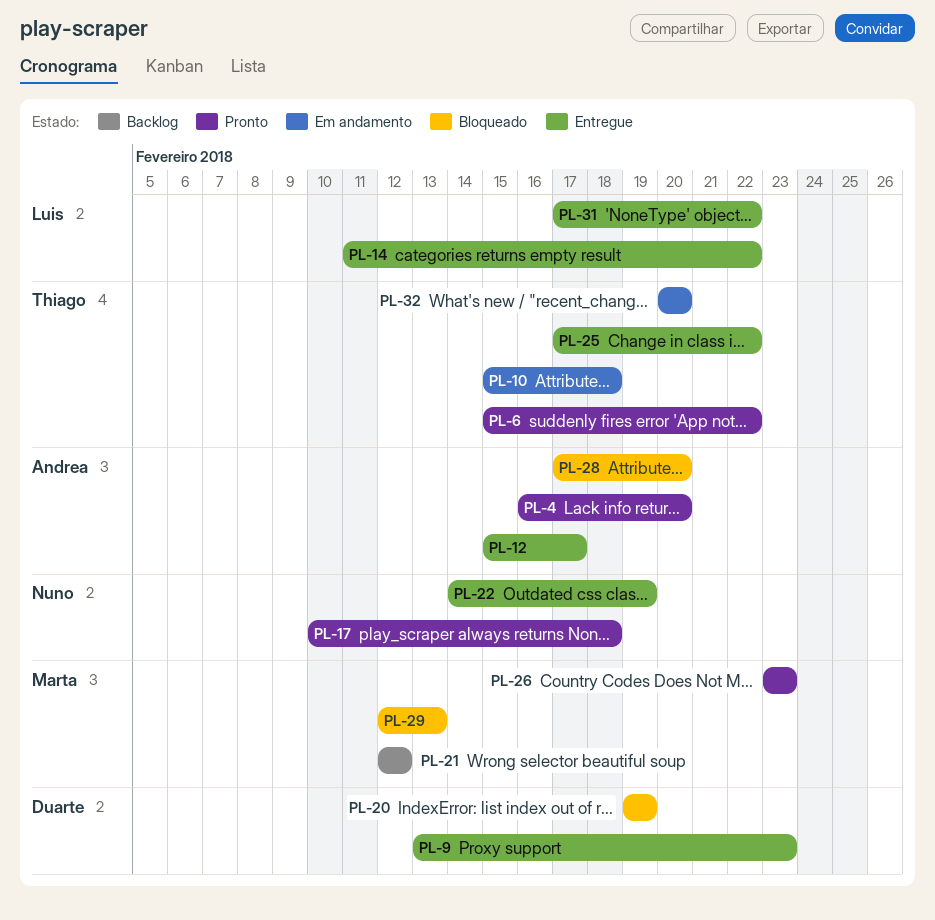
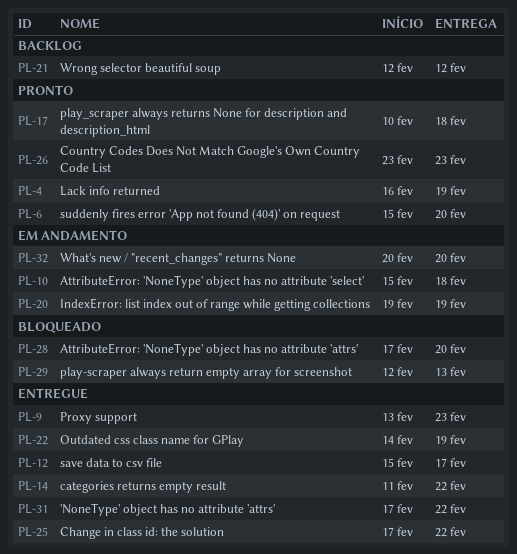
PL-4, due: Feb 20 -> Feb 19
PL-6, due: Feb 22 -> Feb 20
PL-20, status: Bloqueado -> Em andamento

